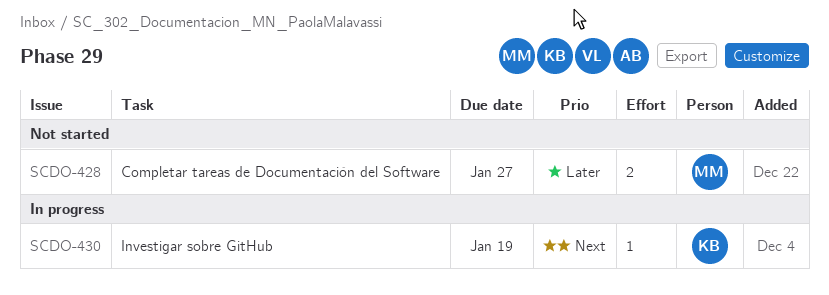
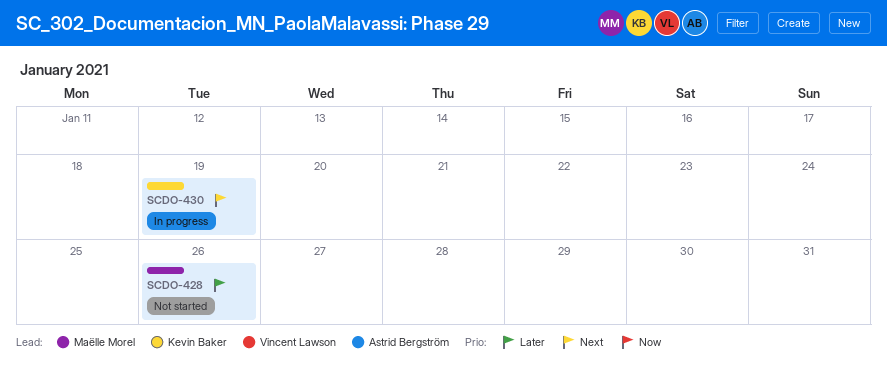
SCDO-428, due: Jan 27 -> Jan 26

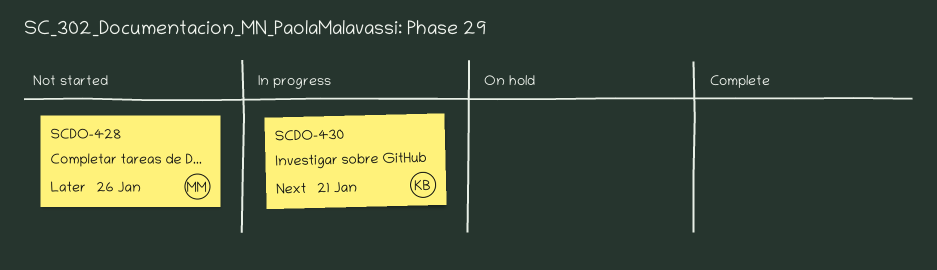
SCDO-430, due: Jan 19 -> Jan 21

